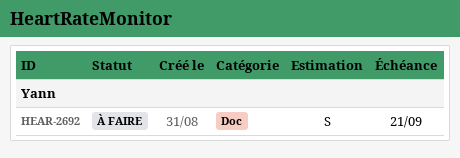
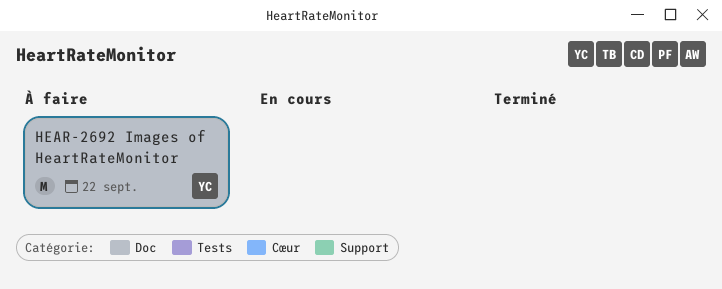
HEAR-2692, estimate: S -> M
HEAR-2692, due: Sep 21 -> Sep 22

